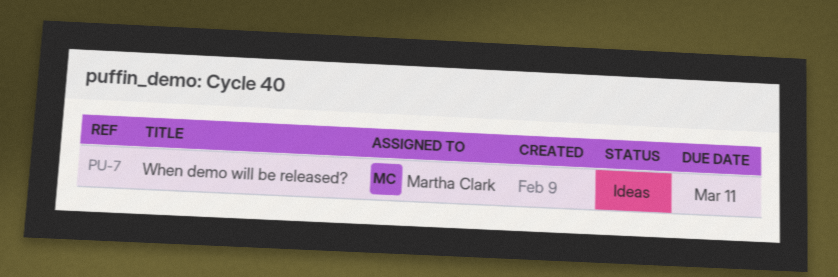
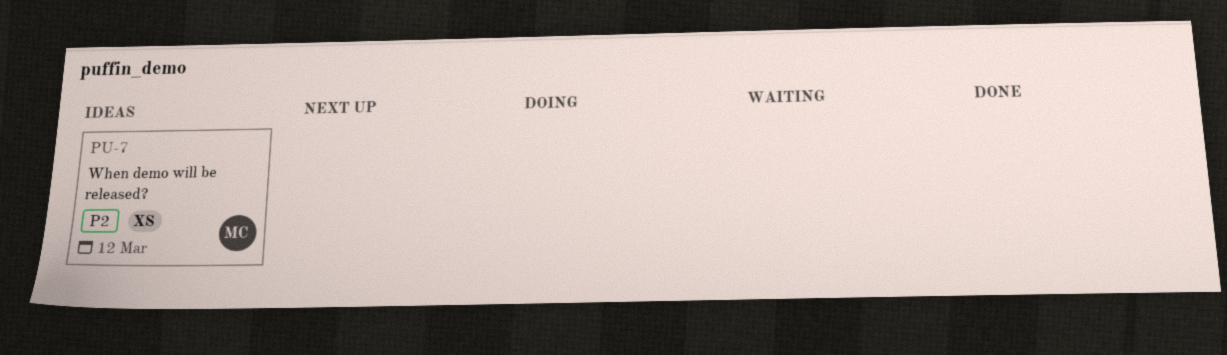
PU-7, due: Mar 11 -> Mar 12

